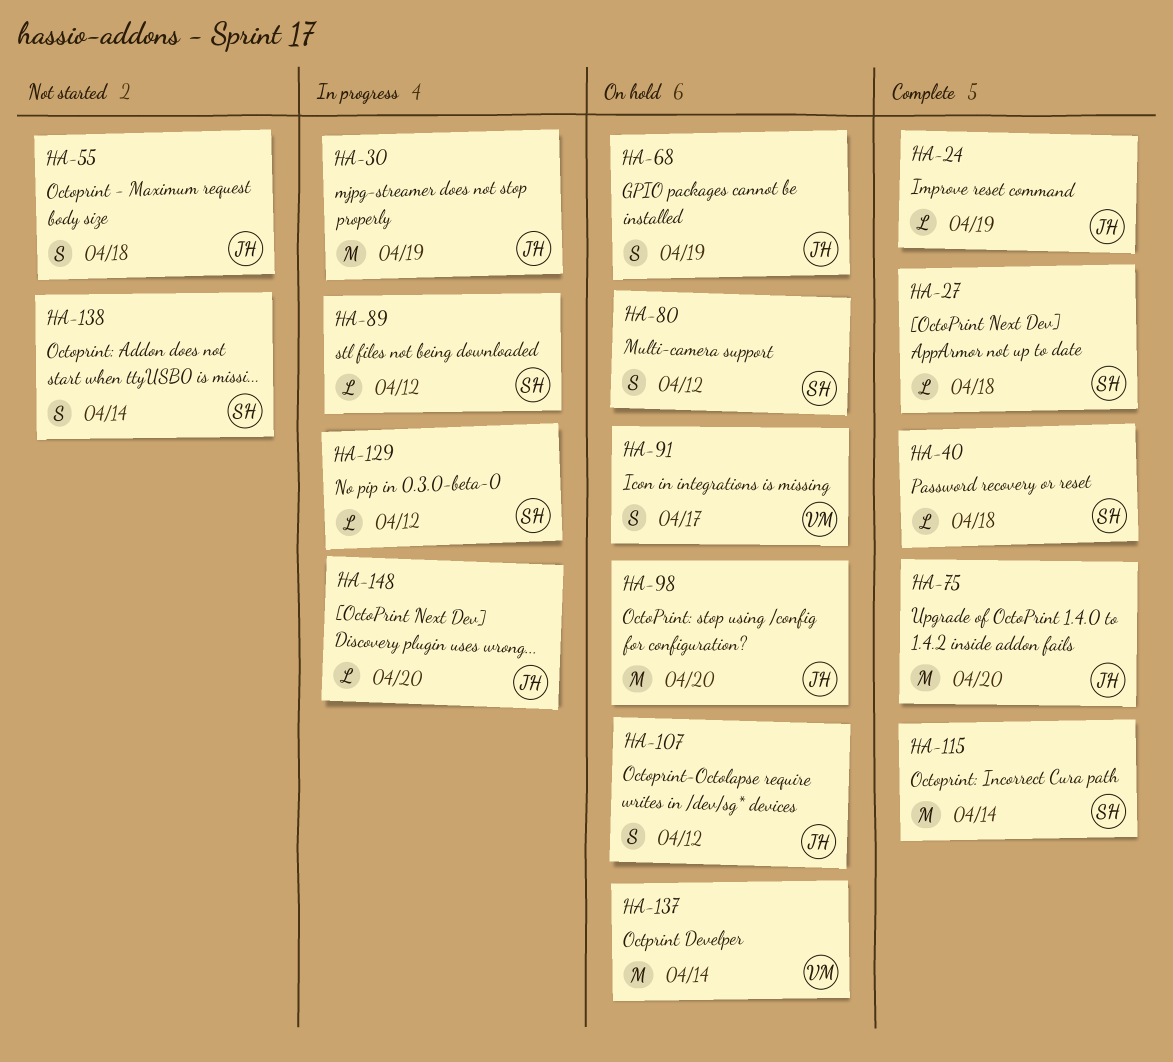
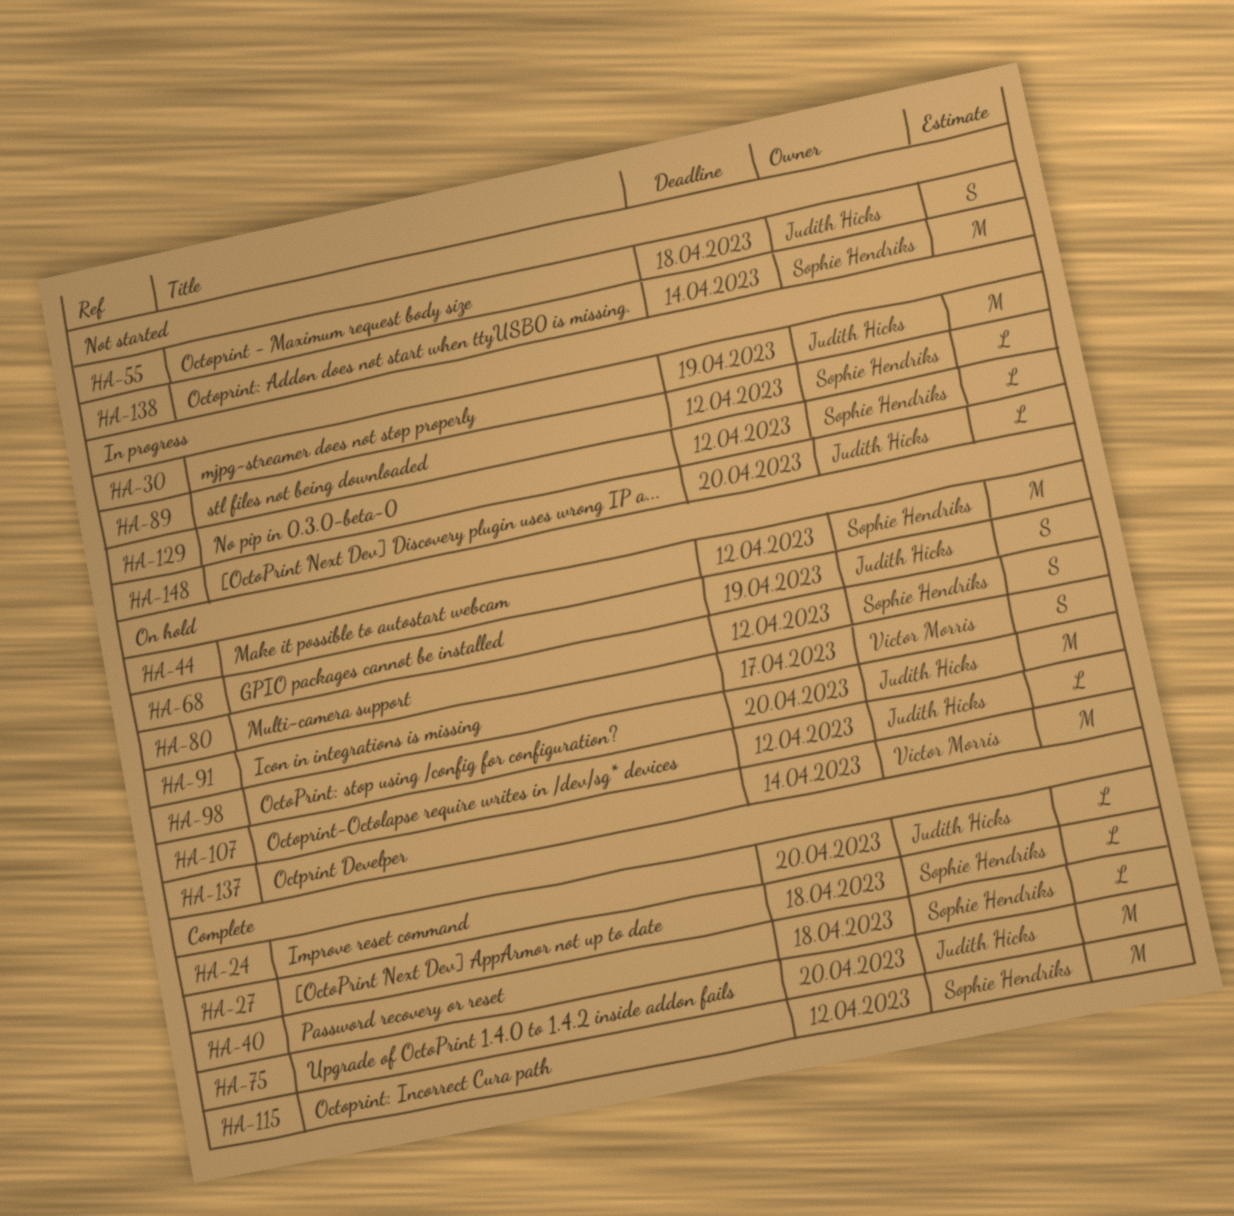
HA-24, due: Apr 19 -> Apr 20
HA-44: none -> present
HA-107, estimate: S -> L
HA-115, due: Apr 14 -> Apr 12
HA-138, estimate: S -> M

